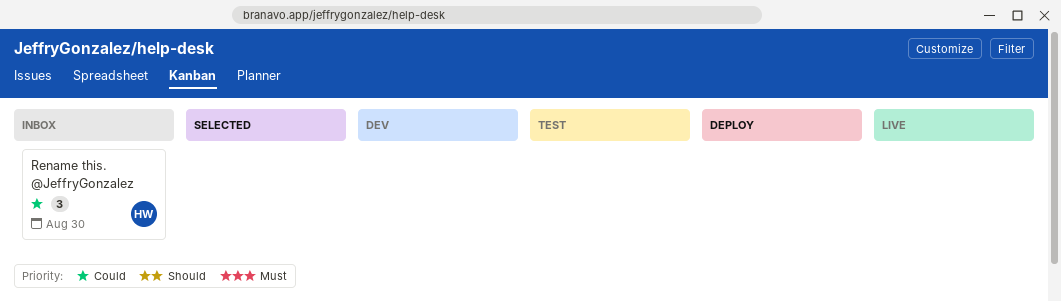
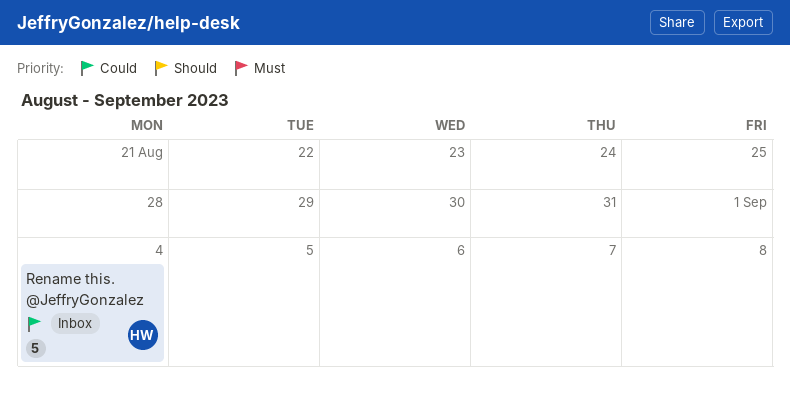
Rename this. @JeffryGonzalez, estimate: 3 -> 5
Rename this. @JeffryGonzalez, due: Aug 30 -> Sep 4

